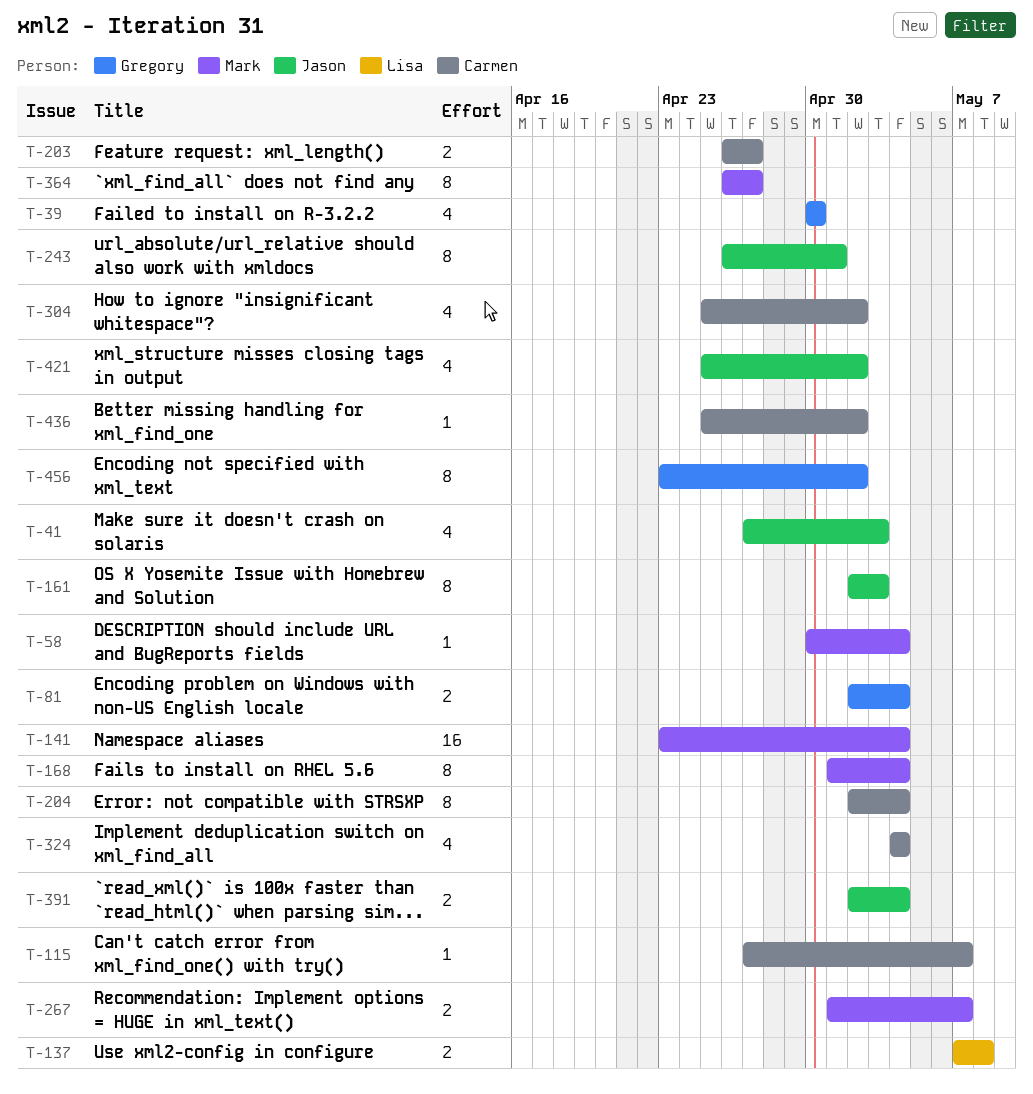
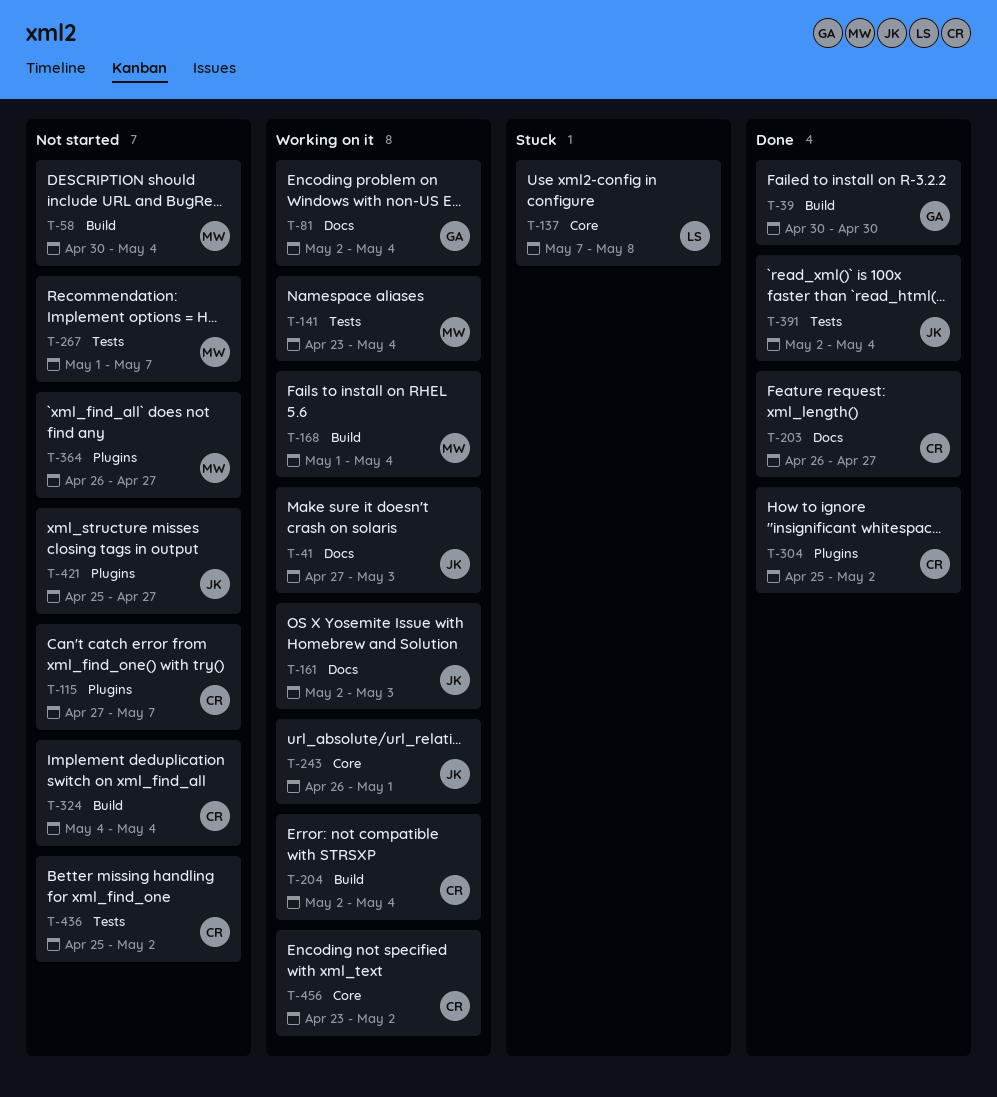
T-421, due: May 2 -> Apr 27
T-456, owner: Gregory -> Carmen

